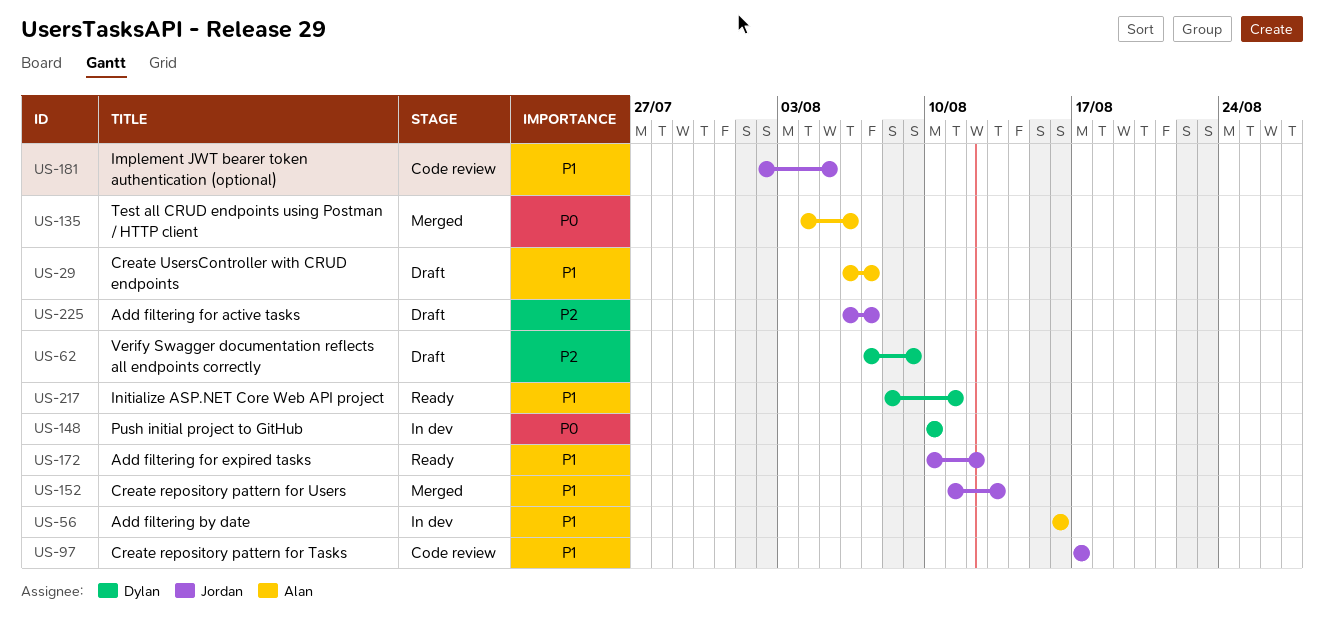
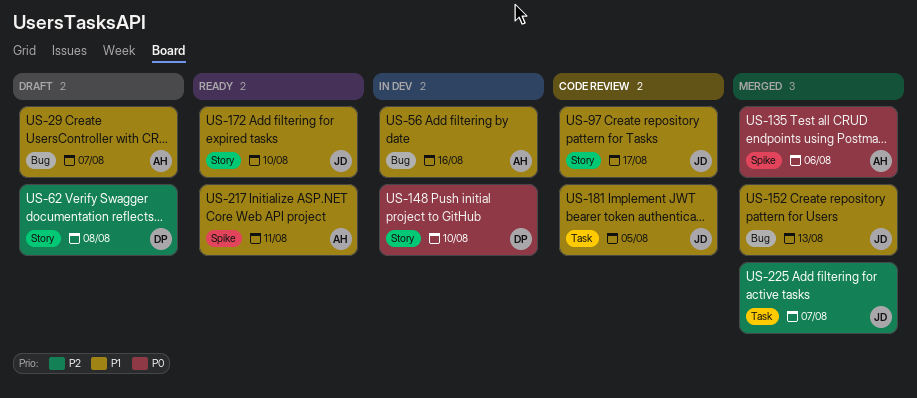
US-62, due: Aug 9 -> Aug 8
US-172, due: Aug 12 -> Aug 10
US-217, owner: Dylan -> Alan
US-225, status: Draft -> Merged

